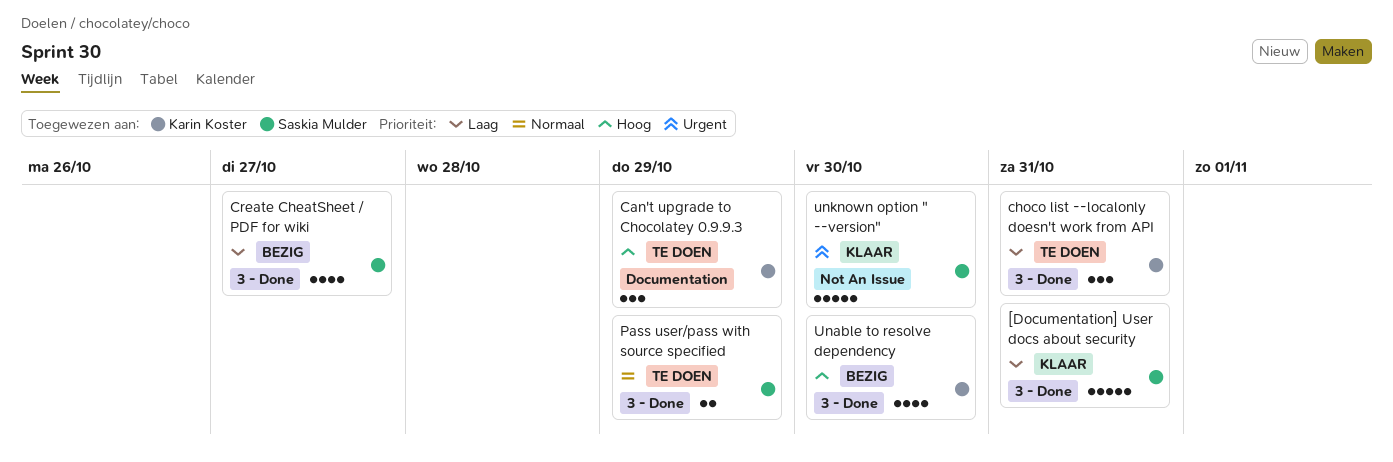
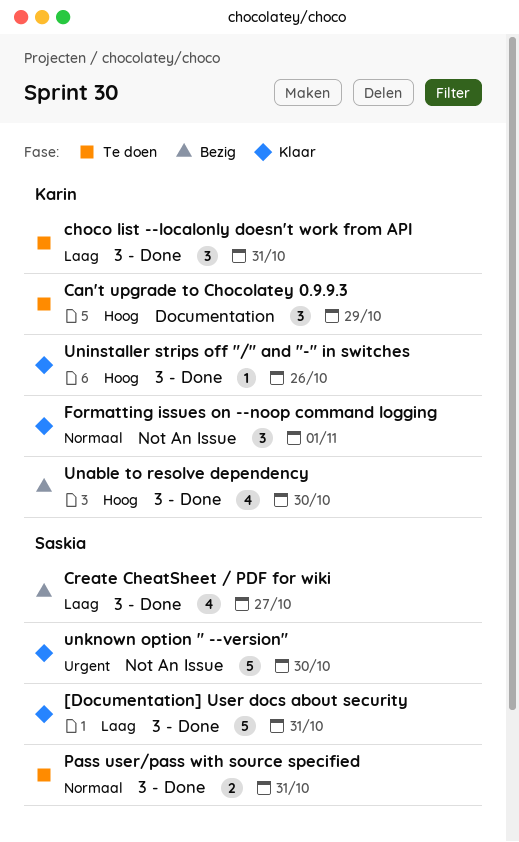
Formatting issues on --noop command logging: none -> present
Pass user/pass with source specified, due: Oct 29 -> Oct 31
Uninstaller strips off "/" and "-" in switches: none -> present

